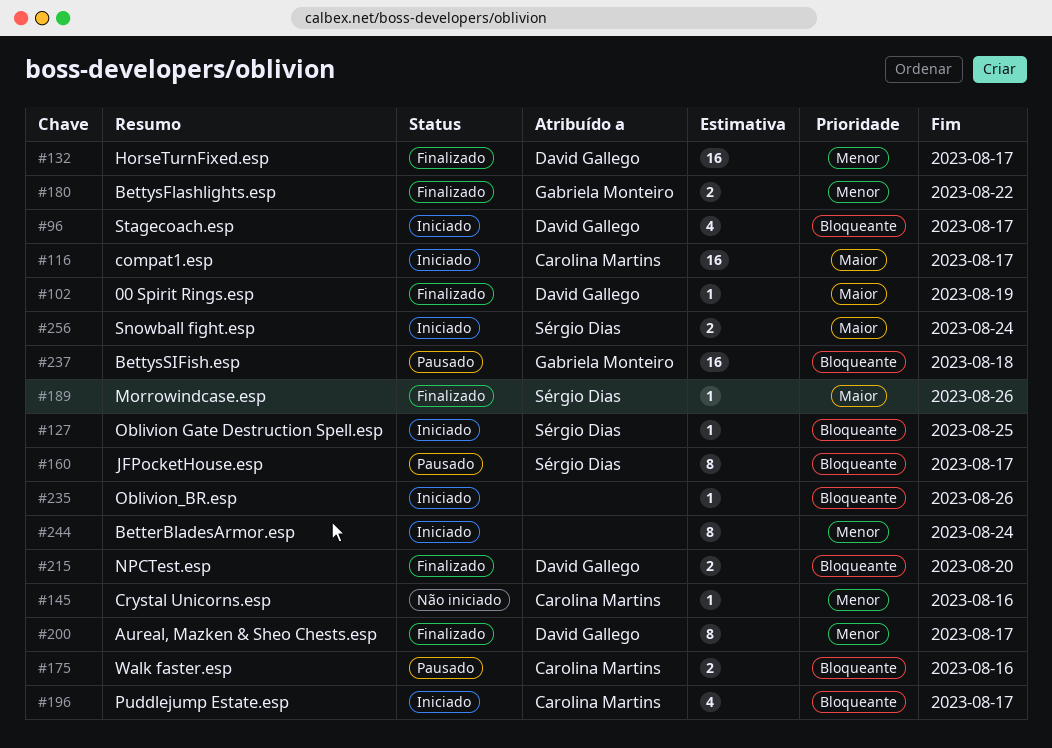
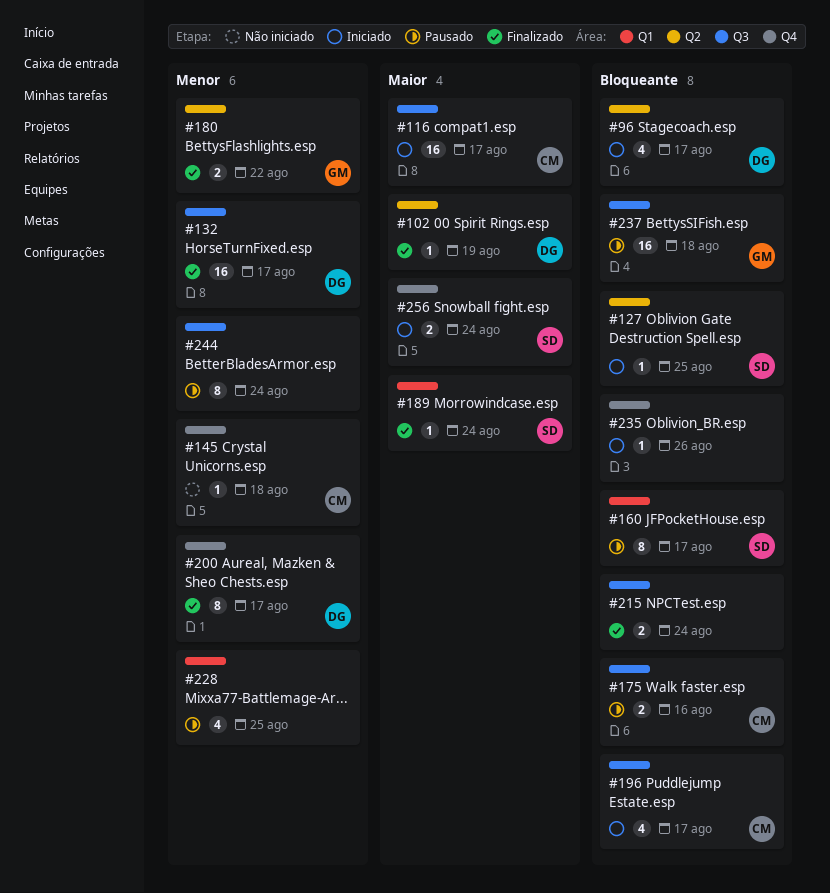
#145, due: Aug 16 -> Aug 18
#189, due: Aug 26 -> Aug 24
#215, owner: David Gallego -> none
#215, due: Aug 20 -> Aug 24
#228: none -> present
#244, status: Iniciado -> Pausado

